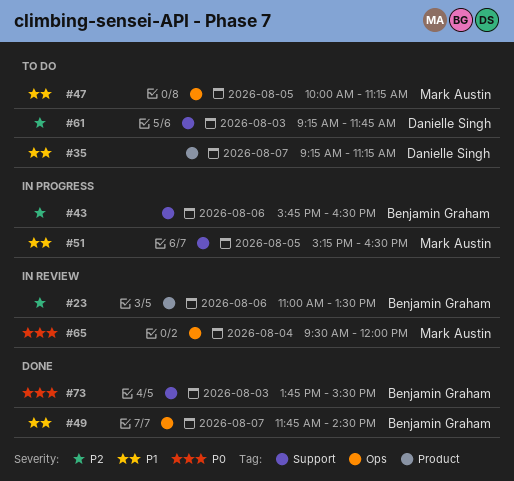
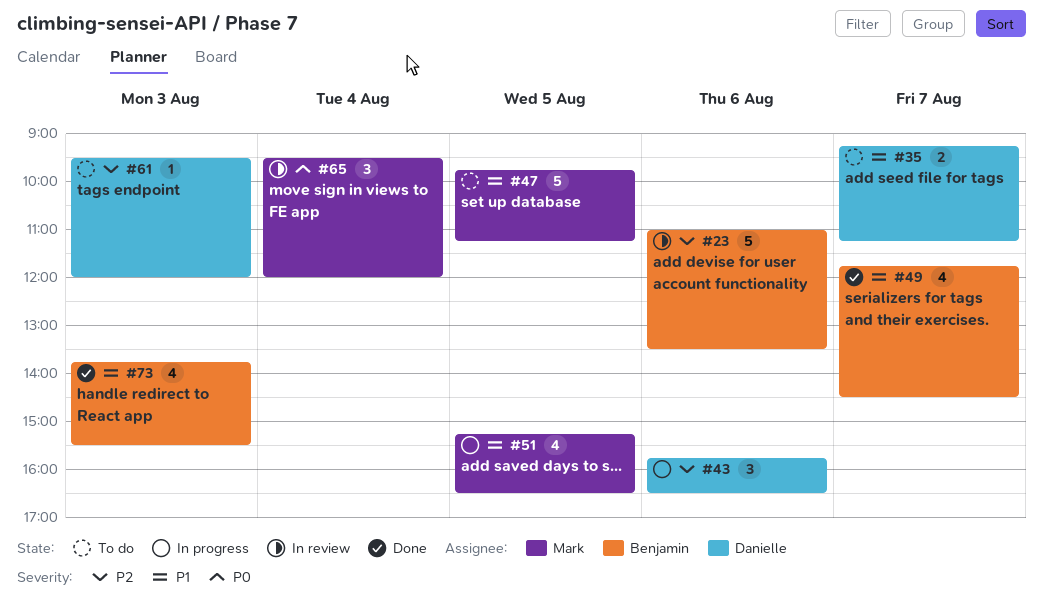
#43, owner: Benjamin Graham -> Danielle Singh
#47, begins: 10:00 -> 09:45
#61, begins: 09:15 -> 09:30
#61, ends: 11:45 -> 12:00
#73, priority: P0 -> P1

